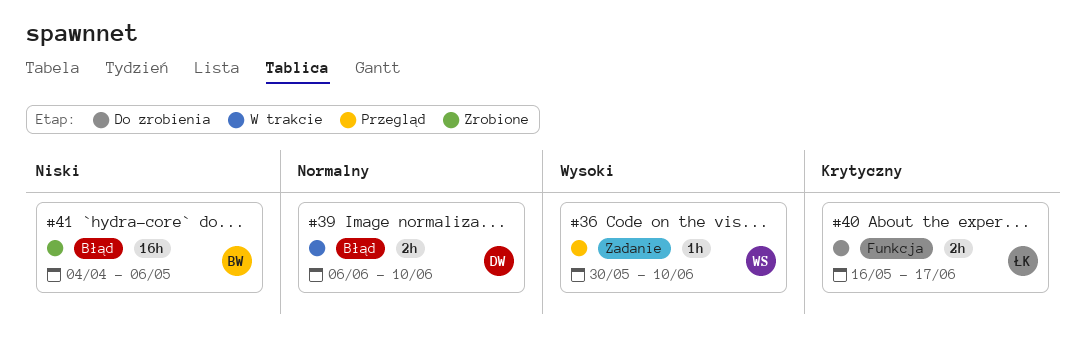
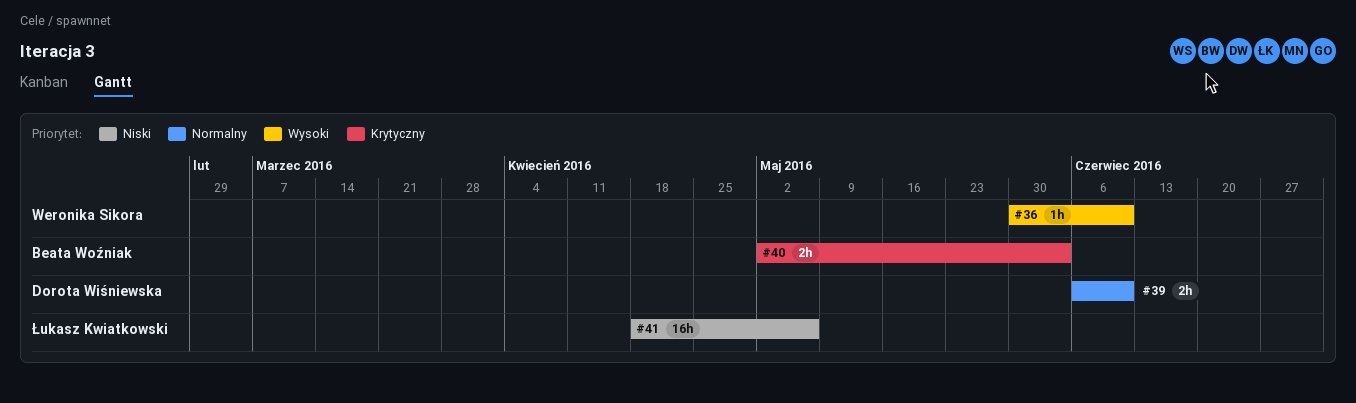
#40, owner: Łukasz Kwiatkowski -> Beata Woźniak
#40, start: May 16 -> May 2
#40, due: Jun 17 -> Jun 3
#41, owner: Beata Woźniak -> Łukasz Kwiatkowski
#41, start: Apr 4 -> Apr 18

